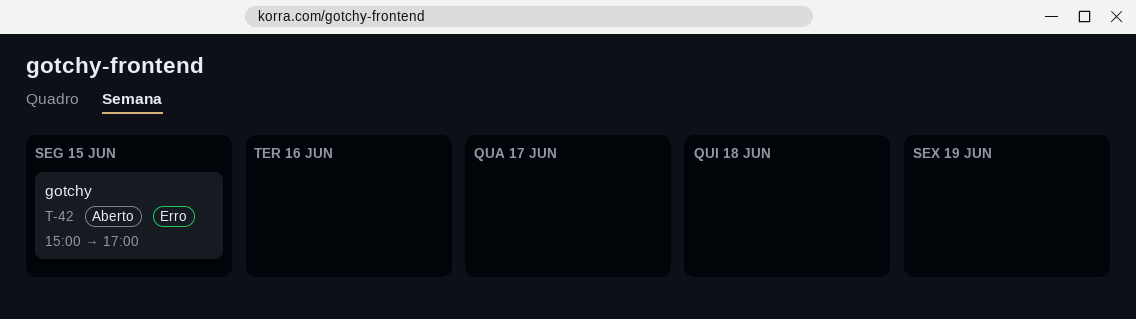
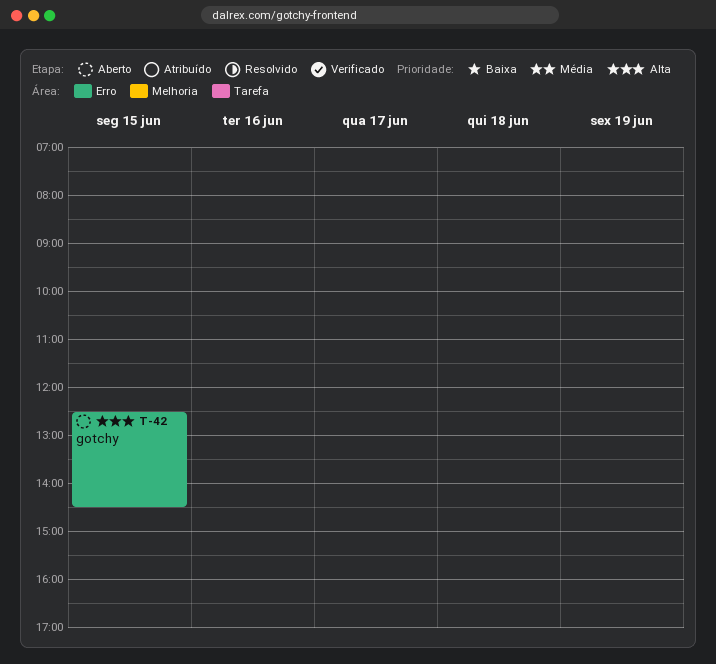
T-42, begins: 15:00 -> 12:30
T-42, ends: 17:00 -> 14:30

